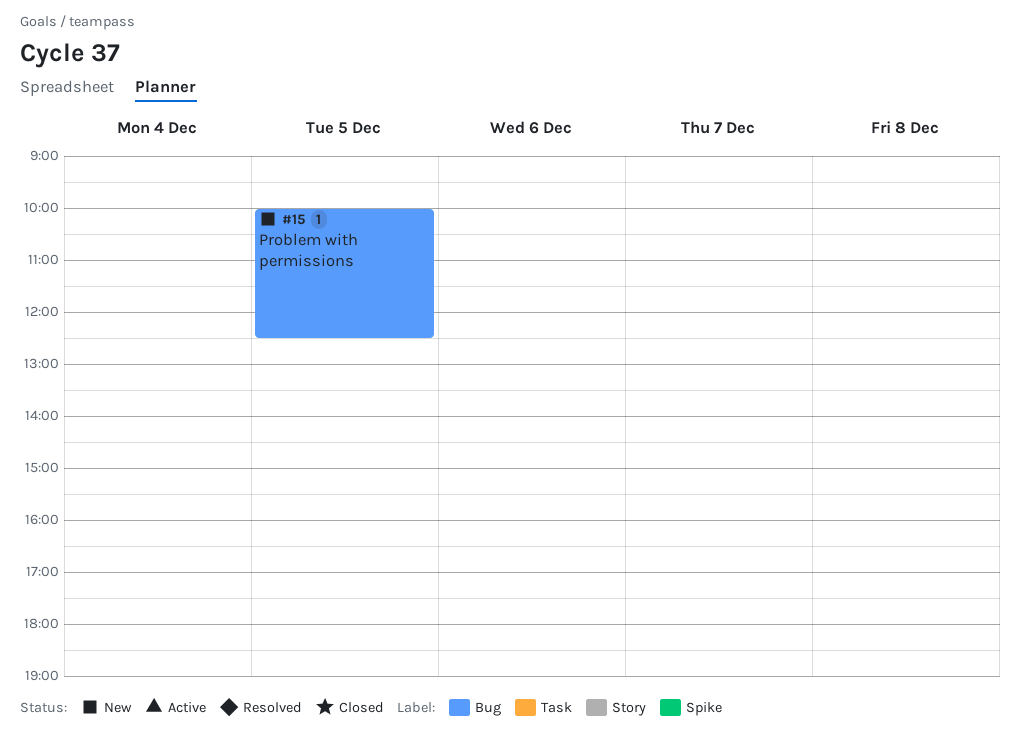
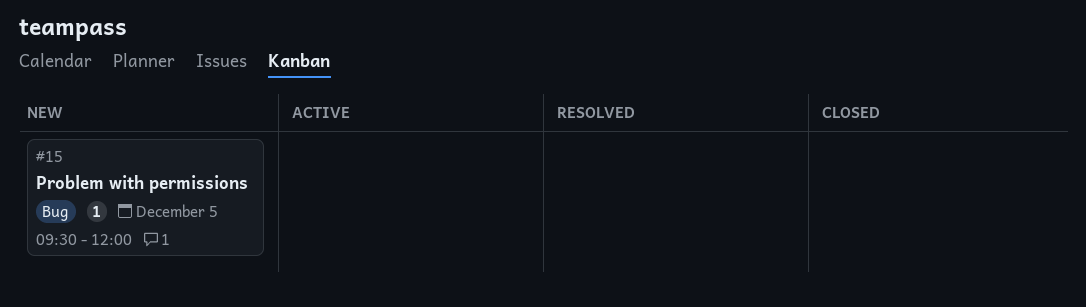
#15, begins: 10:00 -> 09:30
#15, ends: 12:30 -> 12:00

